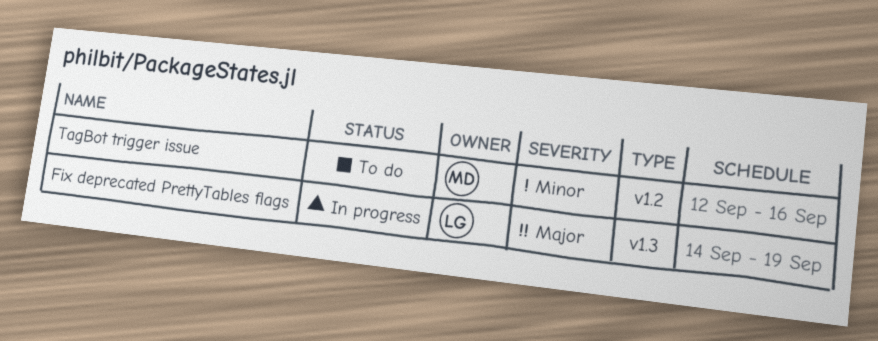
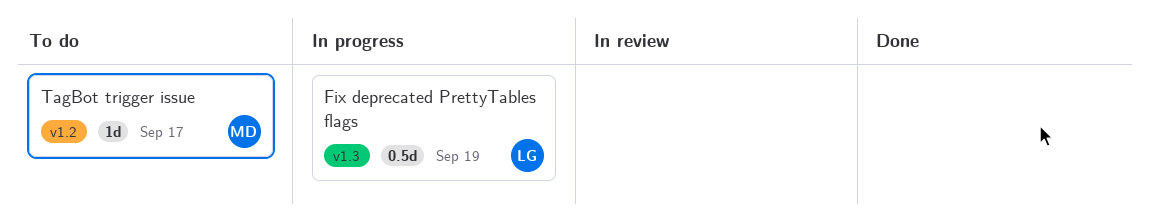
TagBot trigger issue, due: Sep 16 -> Sep 17

